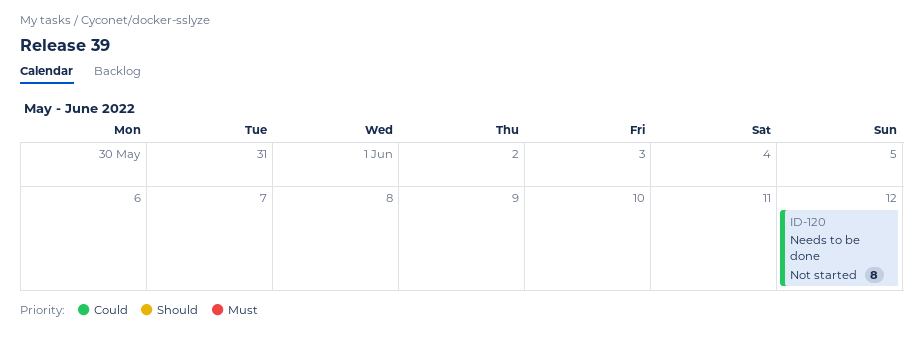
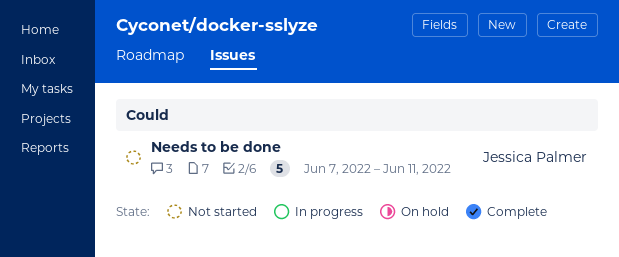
Needs to be done, estimate: 8 -> 5
Needs to be done, due: Jun 12 -> Jun 11

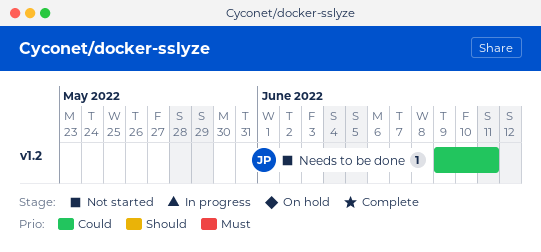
Needs to be done, estimate: 5 -> 1
Needs to be done, start: Jun 7 -> Jun 9

